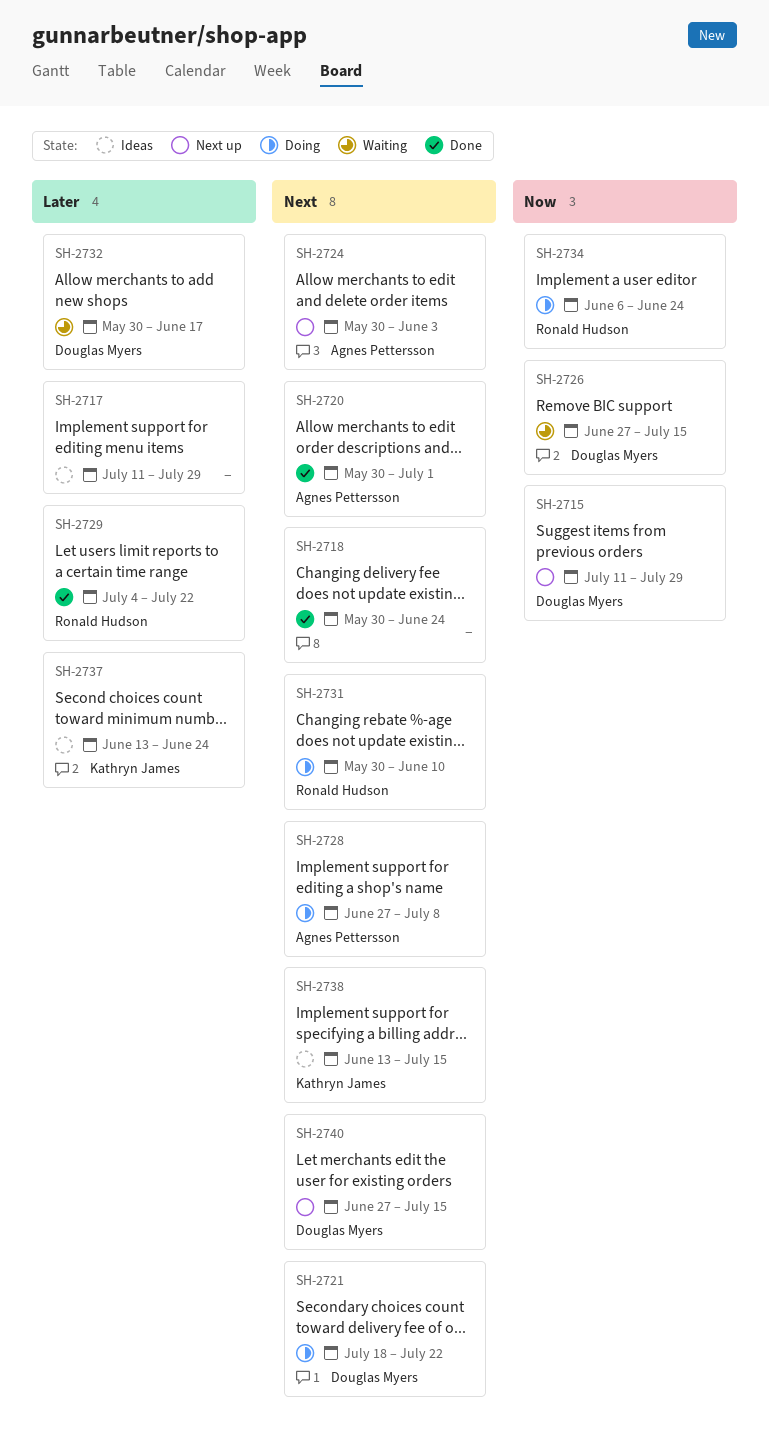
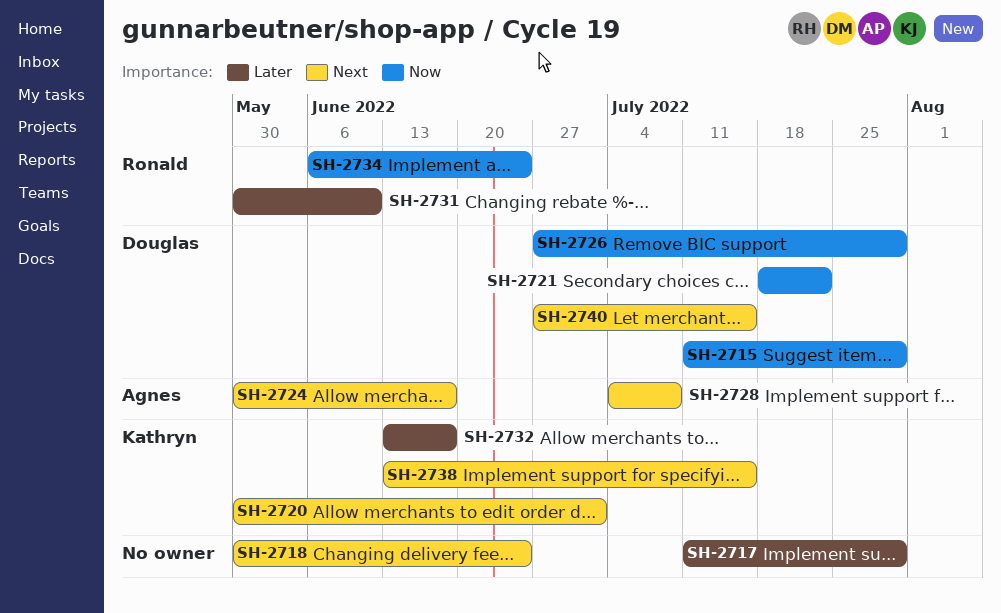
SH-2720, owner: Agnes Pettersson -> Kathryn James
SH-2721, priority: Next -> Now
SH-2724, due: Jun 3 -> Jun 17
SH-2726, due: Jul 15 -> Jul 29
SH-2728, start: Jun 27 -> Jul 4
SH-2729: present -> none
SH-2731, priority: Next -> Later
SH-2732, owner: Douglas Myers -> Kathryn James
SH-2732, start: May 30 -> Jun 13
SH-2737: present -> none

